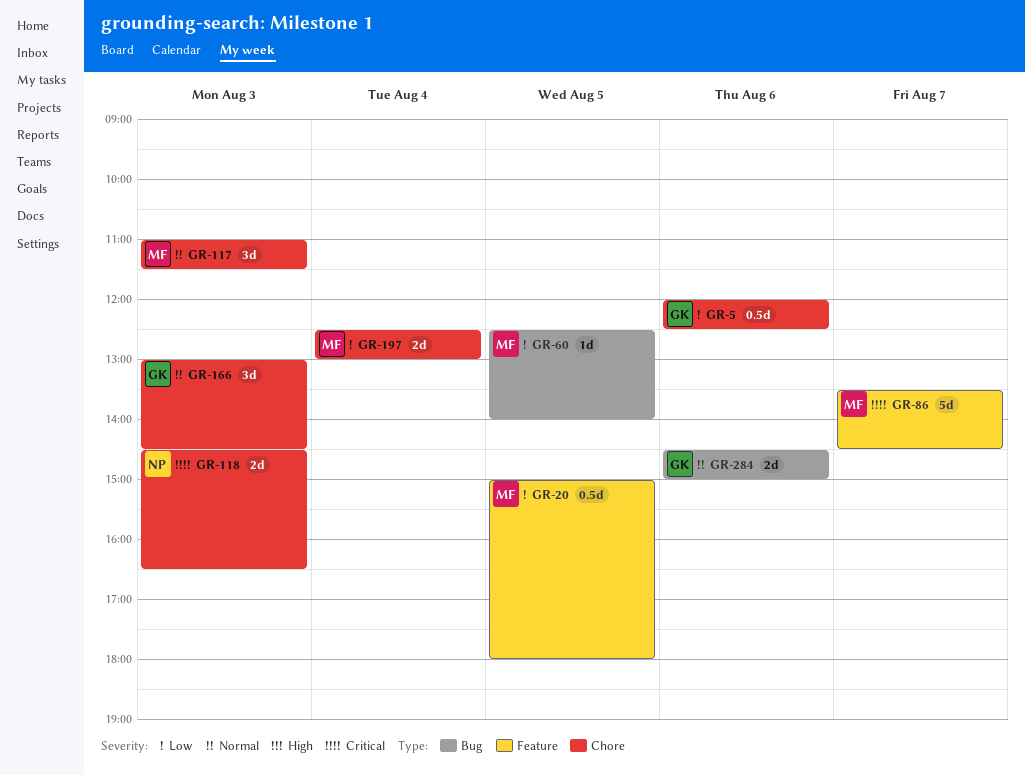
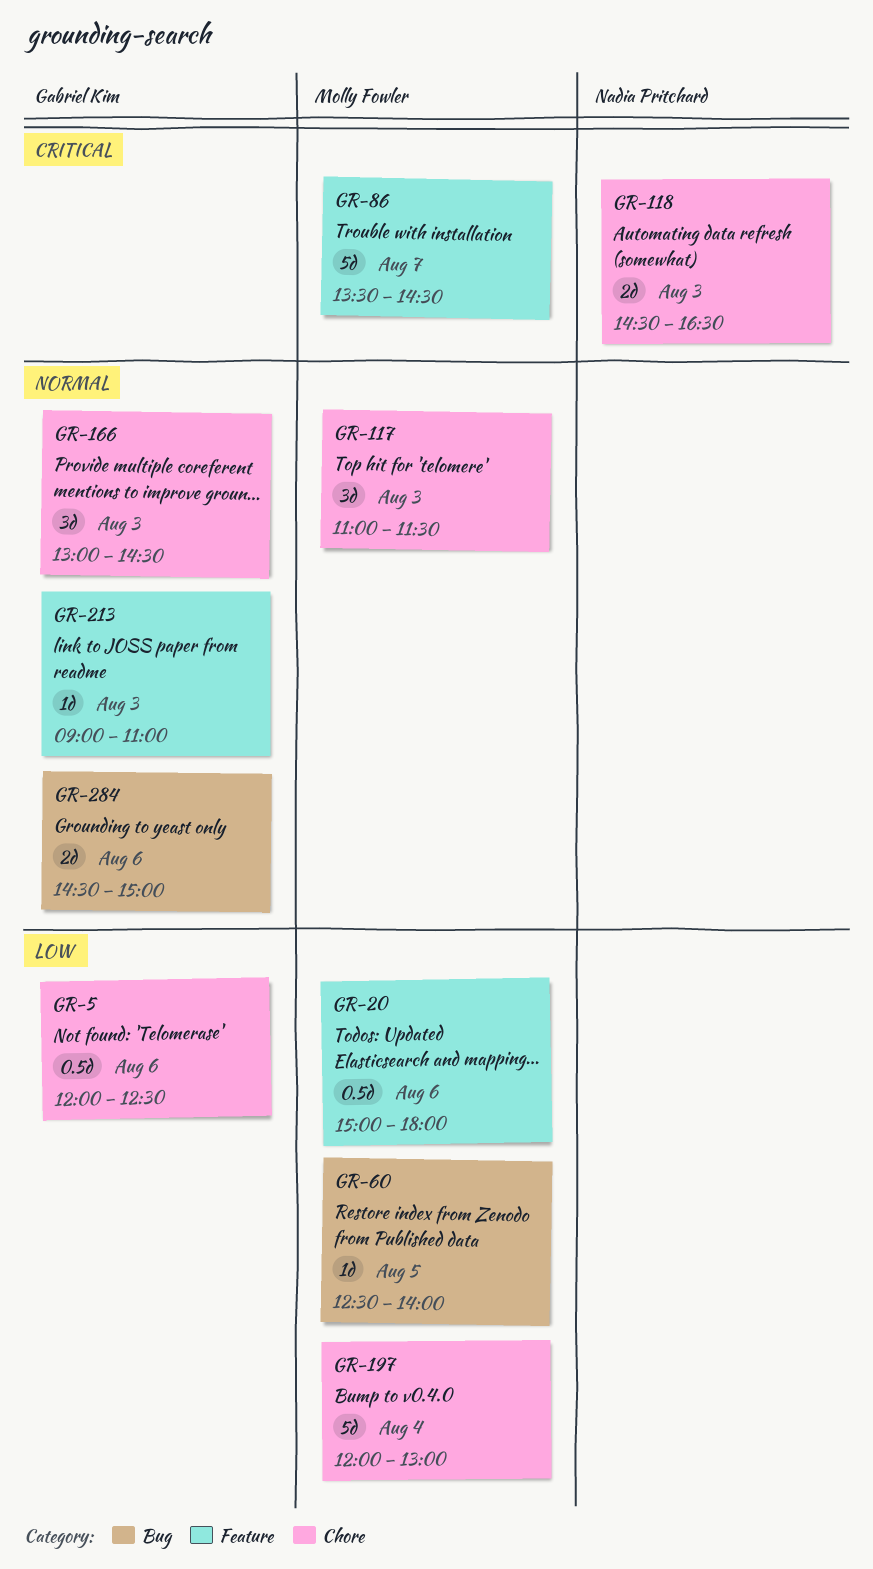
GR-20, day: Aug 5 -> Aug 6
GR-197, estimate: 2d -> 5d
GR-197, begins: 12:30 -> 12:00
GR-213: none -> present

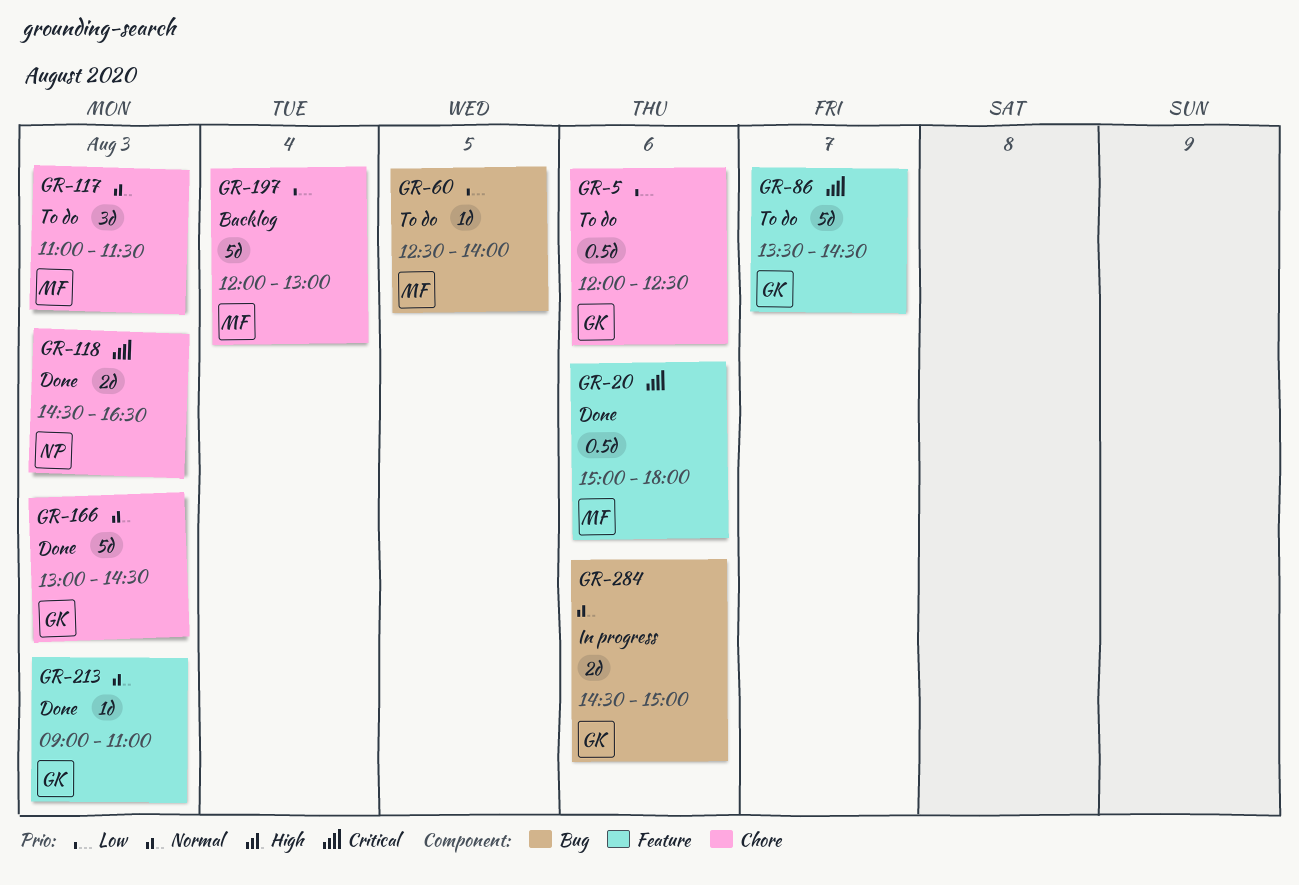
GR-20, priority: Low -> Critical
GR-86, owner: Molly Fowler -> Gabriel Kim
GR-166, estimate: 3d -> 5d

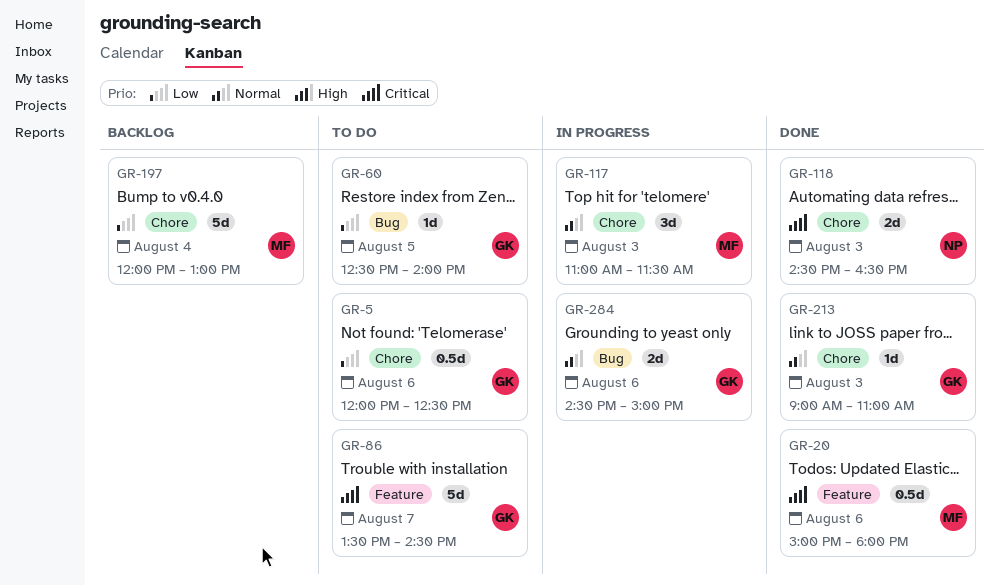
GR-60, owner: MF -> GK
GR-117, status: To do -> In progress
GR-166: present -> none
GR-213, label: Feature -> Chore

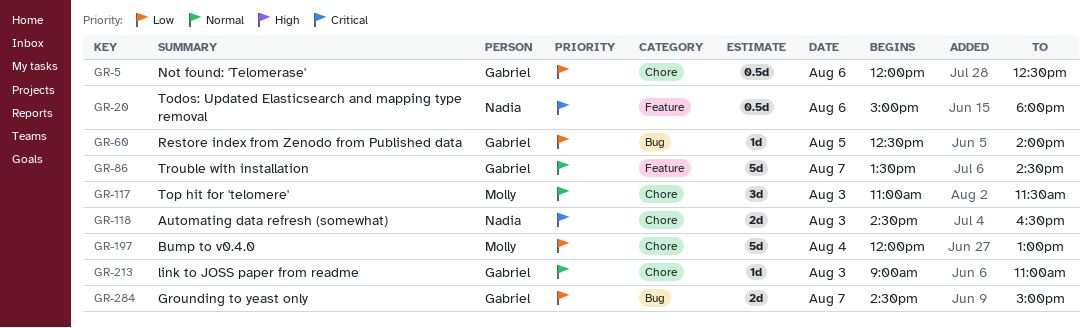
GR-20, owner: Molly -> Nadia
GR-86, priority: Critical -> Normal
GR-284, priority: Normal -> Low
GR-284, day: Aug 6 -> Aug 7

